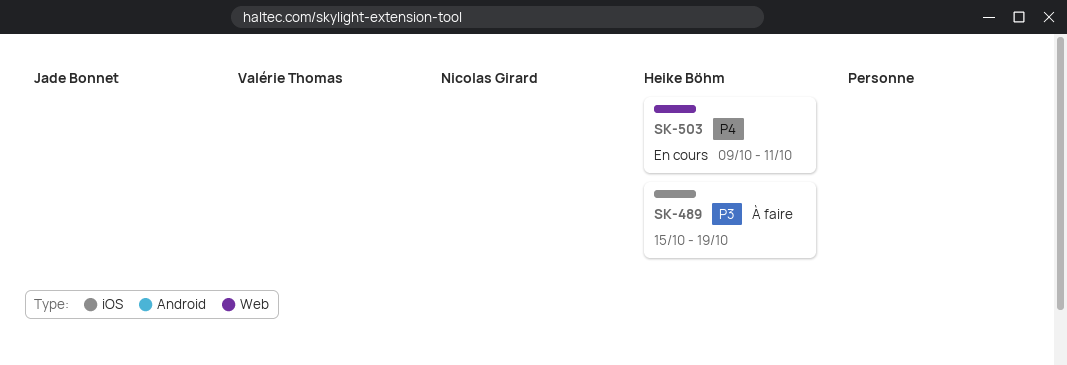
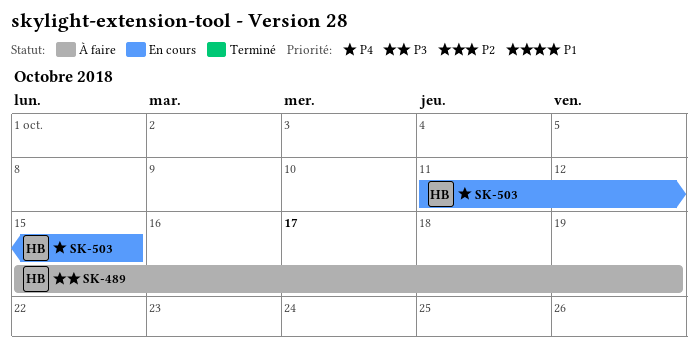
SK-503, start: Oct 9 -> Oct 11
SK-503, due: Oct 11 -> Oct 15

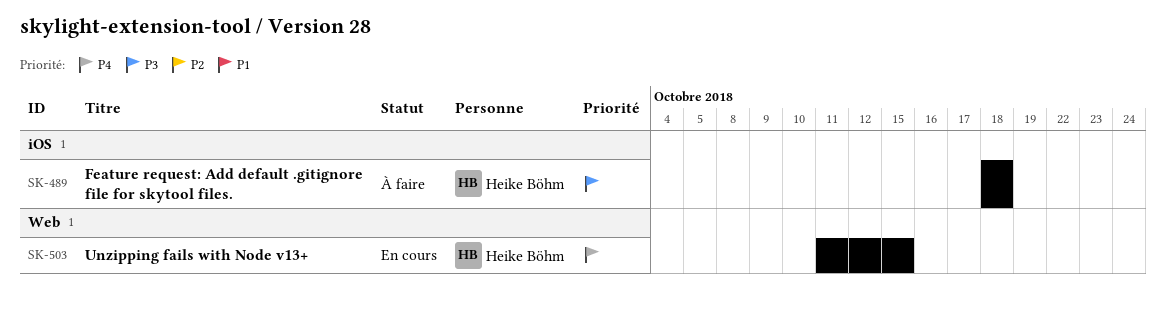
SK-489, start: Oct 15 -> Oct 18
SK-489, due: Oct 19 -> Oct 18

